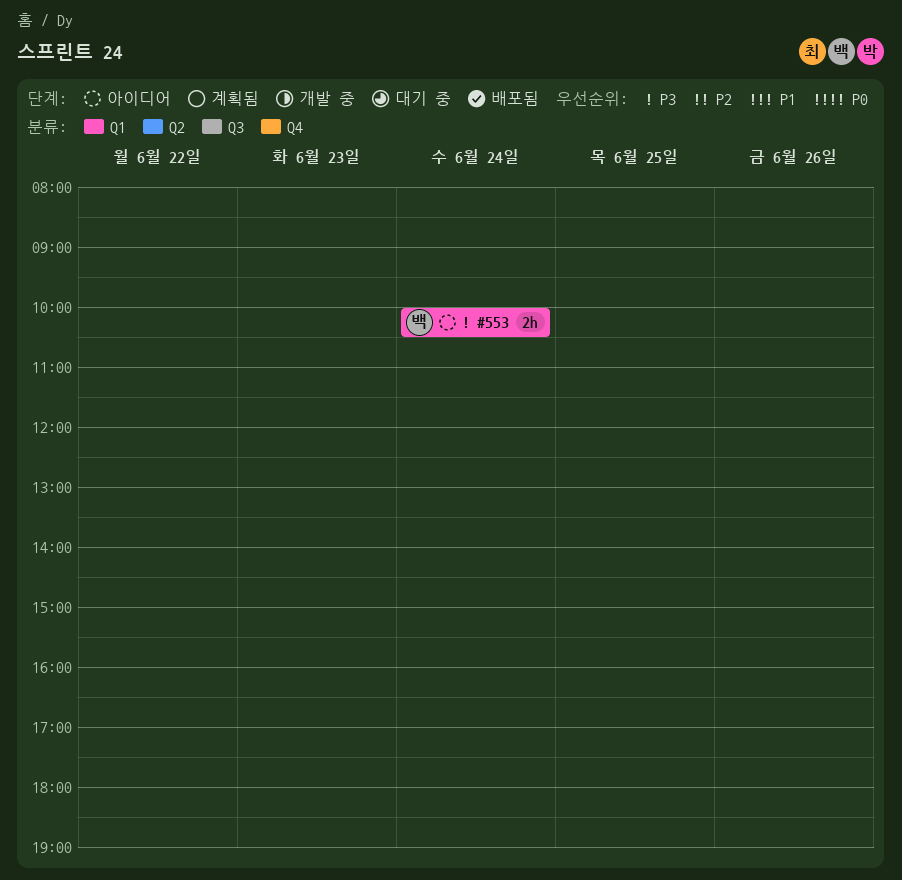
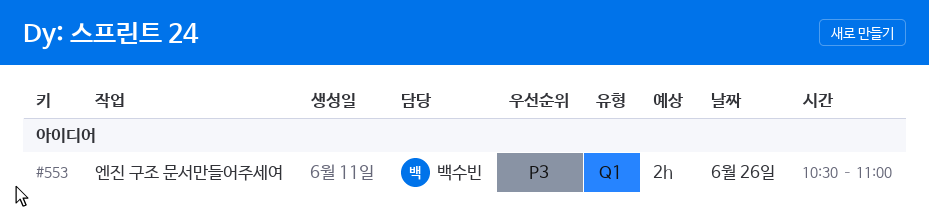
#553, day: Jun 24 -> Jun 26
#553, begins: 10:00 -> 10:30
#553, ends: 10:30 -> 11:00

